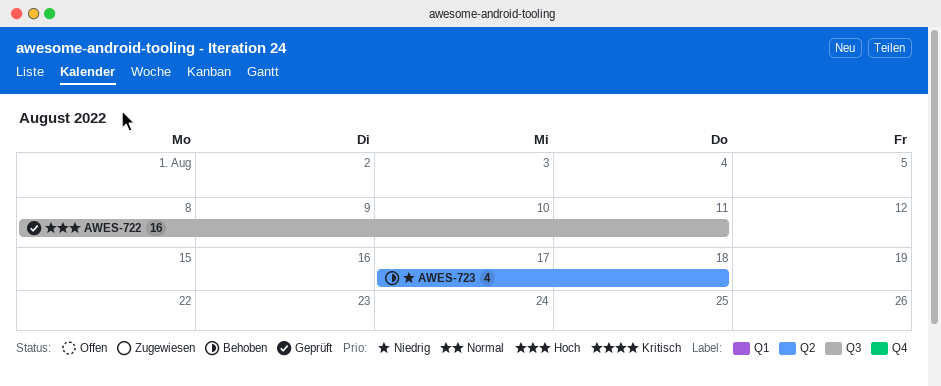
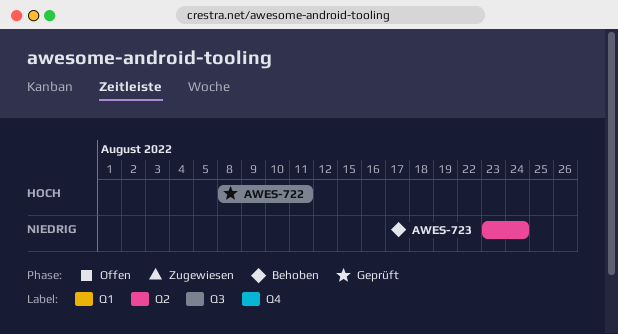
AWES-723, start: Aug 17 -> Aug 23
AWES-723, due: Aug 18 -> Aug 24

